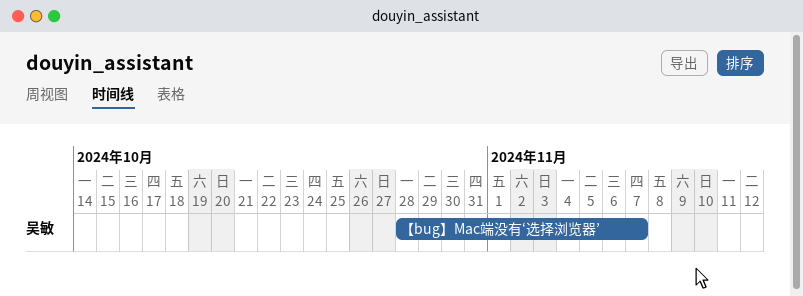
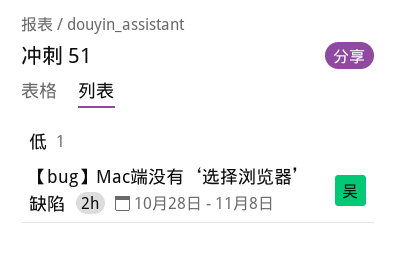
【bug】Mac端没有‘选择浏览器’, due: Nov 7 -> Nov 8

